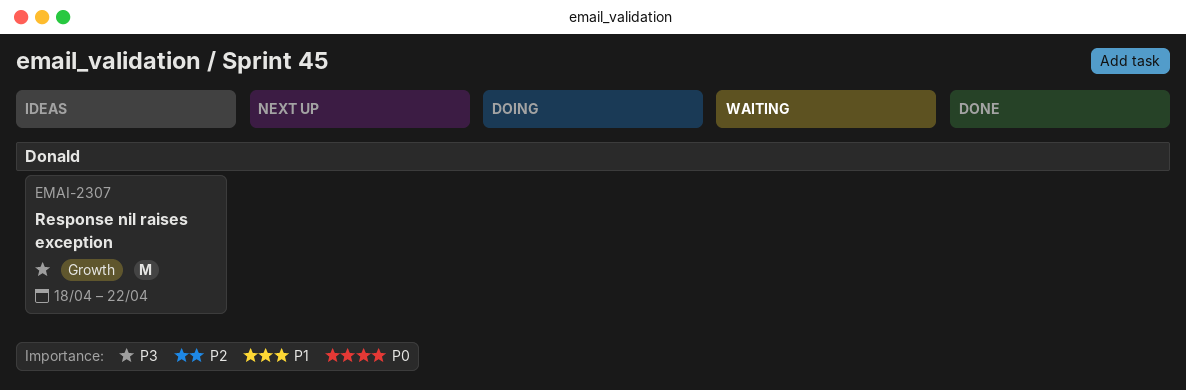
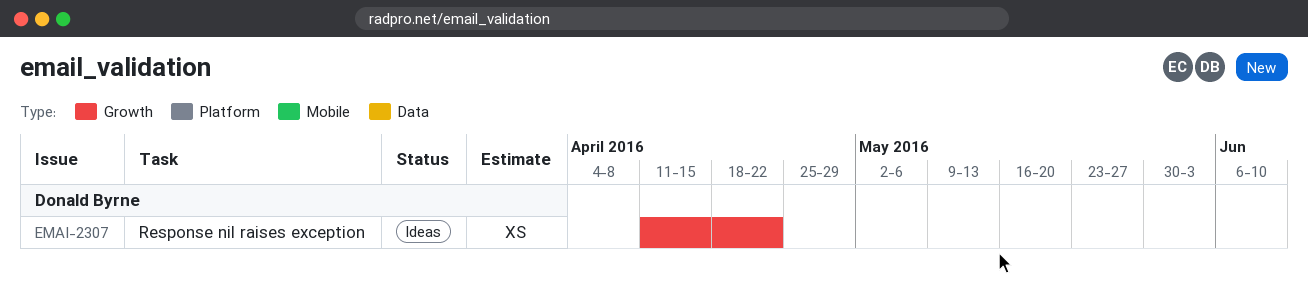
EMAI-2307, estimate: M -> XS
EMAI-2307, start: Apr 18 -> Apr 11

